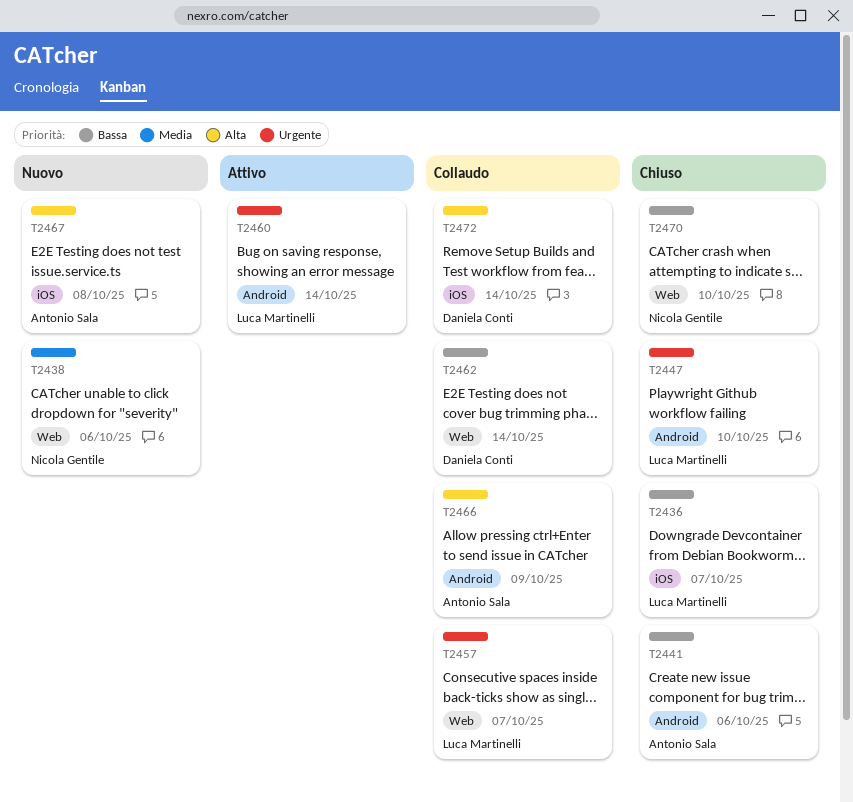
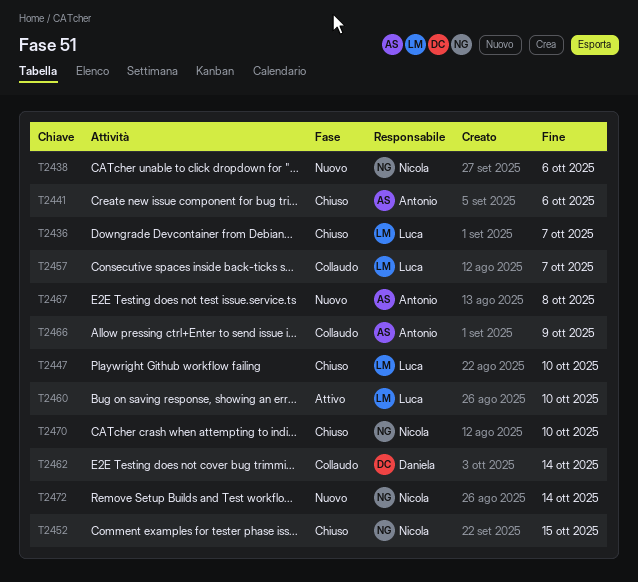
T2452: none -> present
T2460, due: Oct 14 -> Oct 10
T2472, status: Collaudo -> Nuovo
T2472, owner: Daniela Conti -> Nicola Gentile

